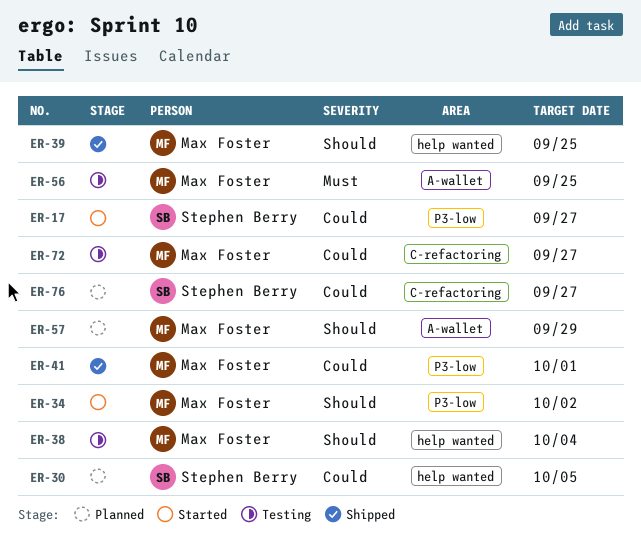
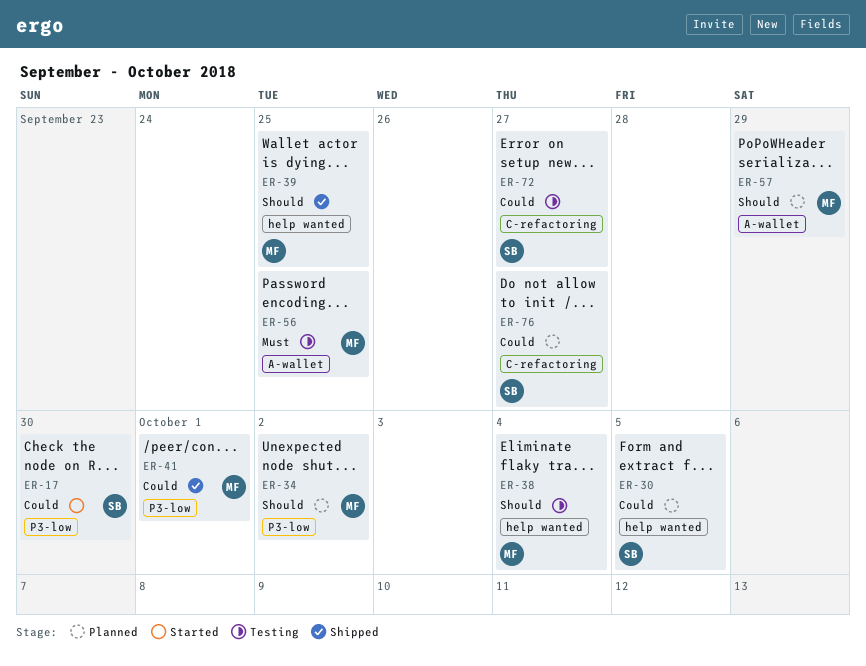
ER-17, due: Sep 27 -> Sep 30
ER-34, status: Started -> Planned
ER-72, owner: Max Foster -> Stephen Berry

